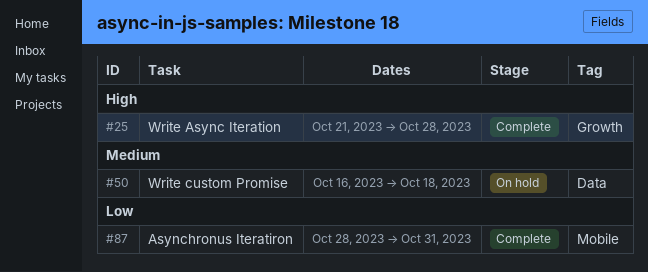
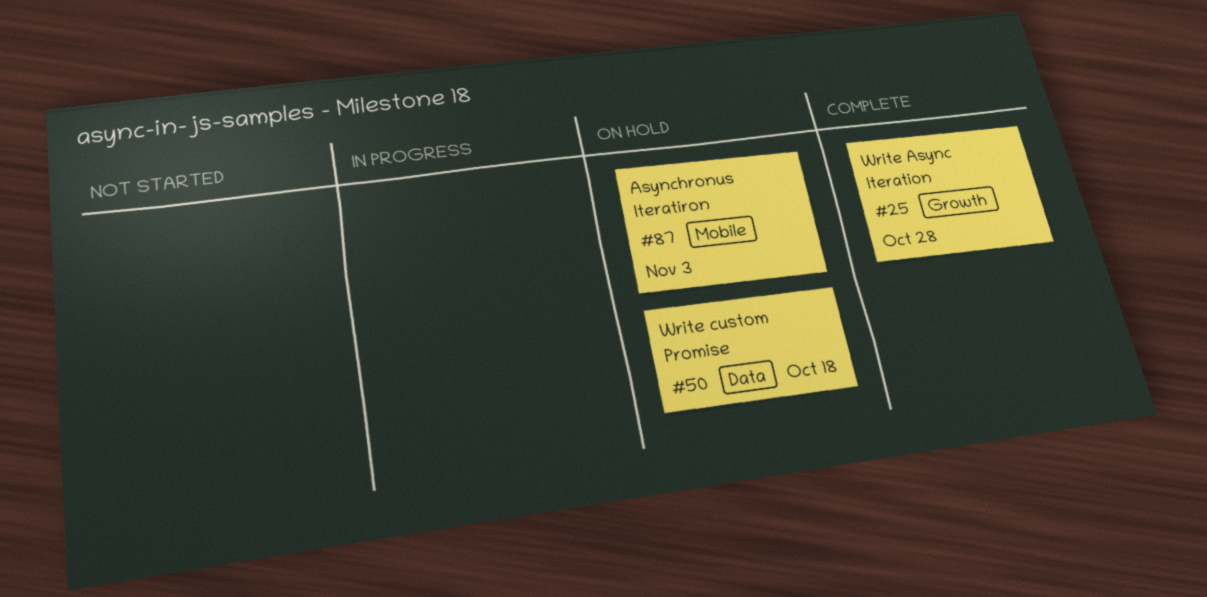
#87, status: Complete -> On hold
#87, due: Oct 31 -> Nov 3

